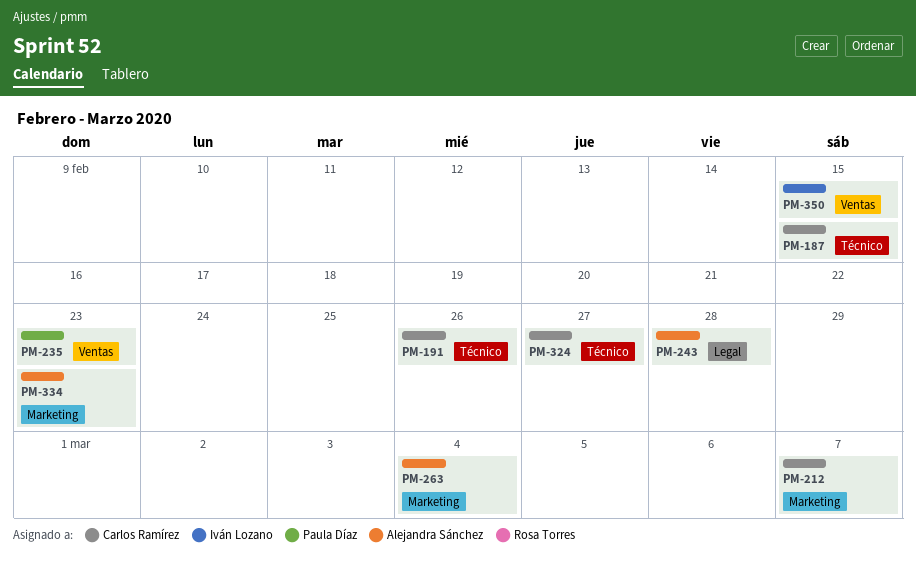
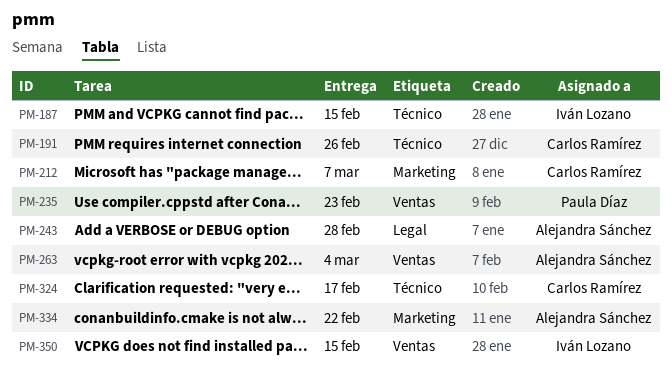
PM-187, owner: Carlos Ramírez -> Iván Lozano
PM-263, label: Marketing -> Ventas
PM-324, due: Feb 27 -> Feb 17
PM-334, due: Feb 23 -> Feb 22

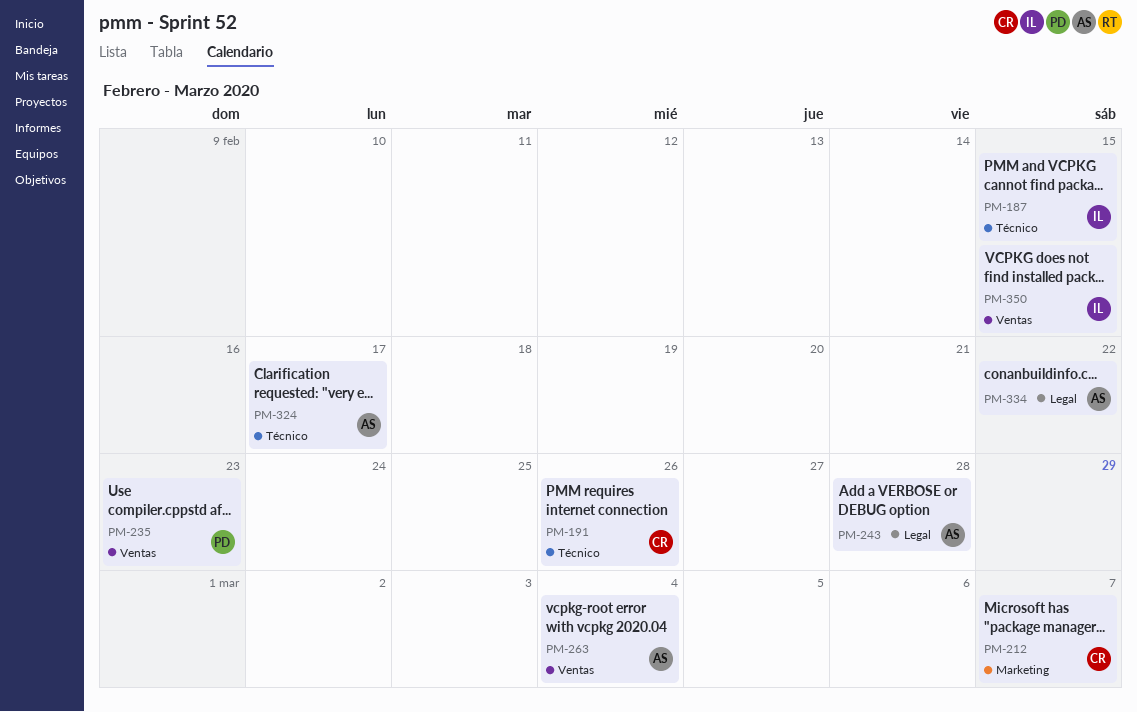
PM-324, owner: Carlos Ramírez -> Alejandra Sánchez
PM-334, label: Marketing -> Legal

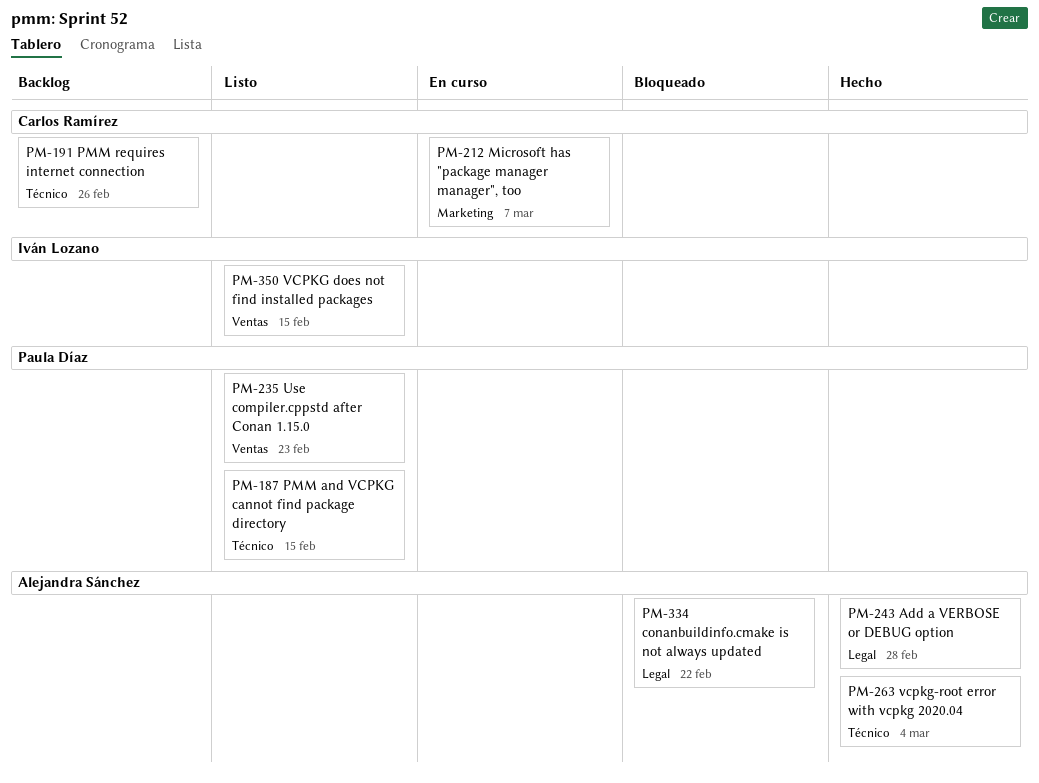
PM-187, owner: Iván Lozano -> Paula Díaz
PM-263, label: Ventas -> Técnico
PM-324: present -> none

